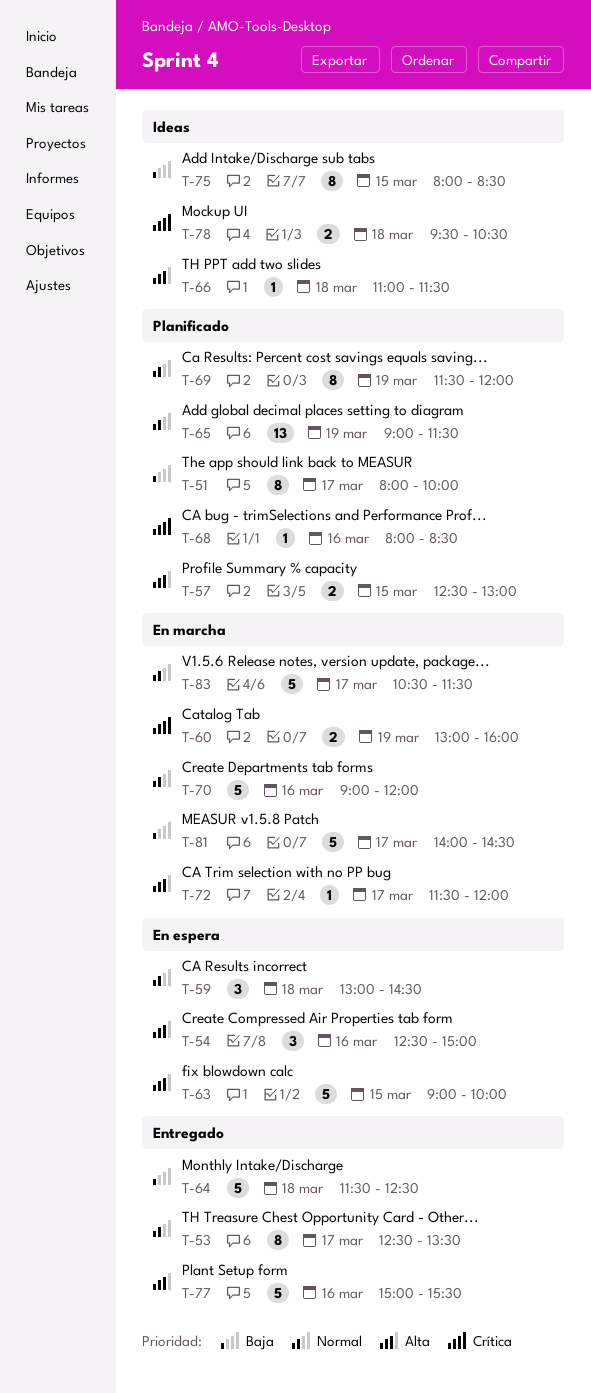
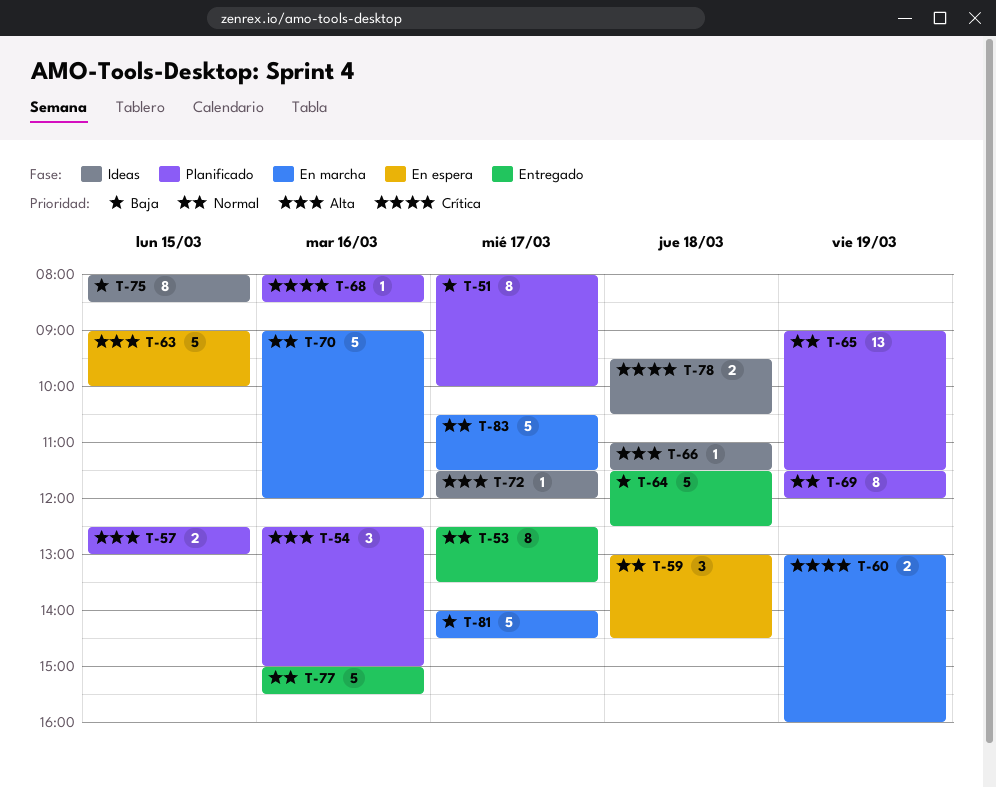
T-54, status: En espera -> Planificado
T-72, status: En marcha -> Ideas
T-77, priority: Alta -> Normal

